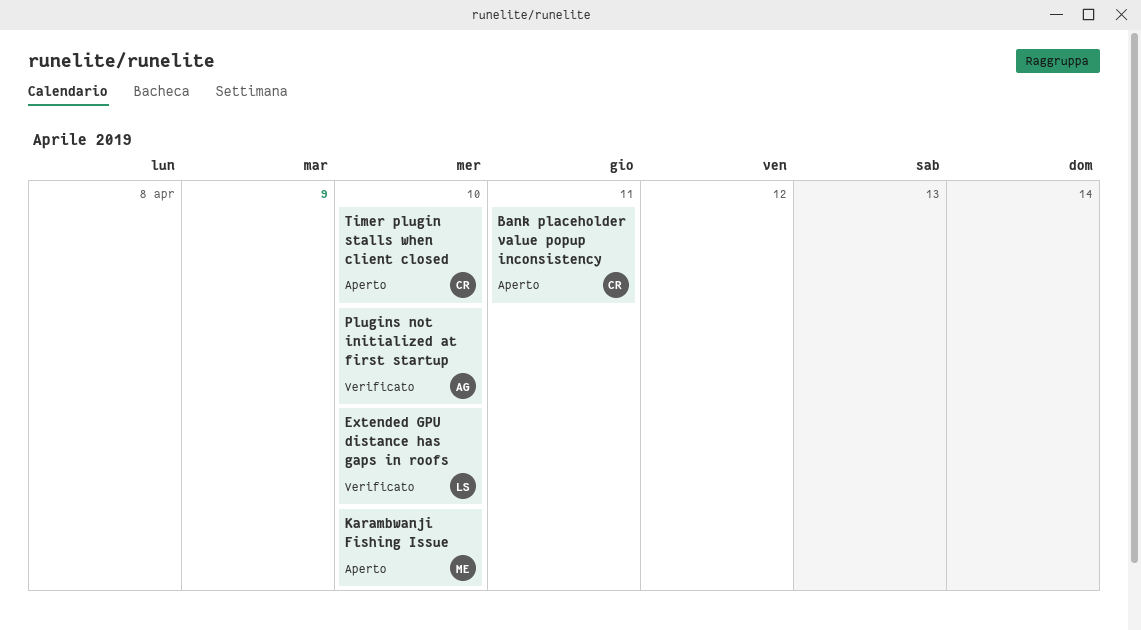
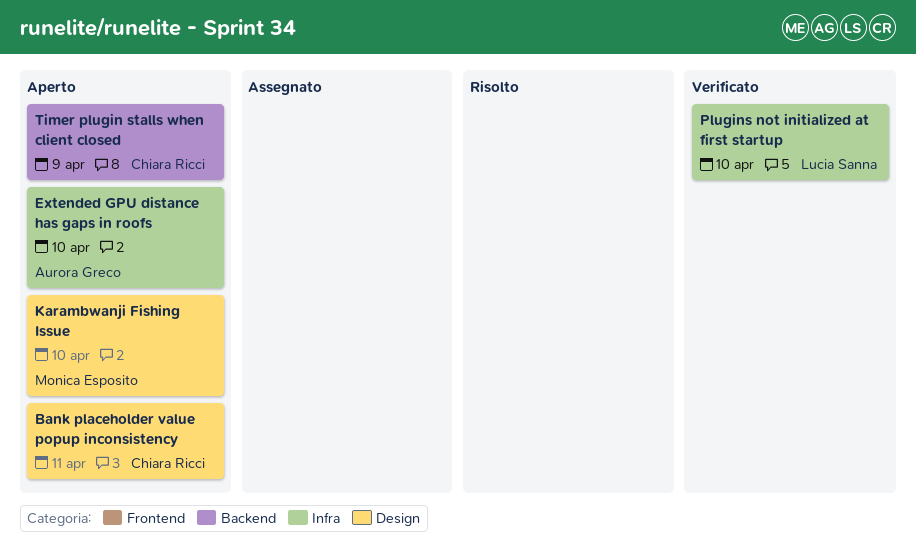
Extended GPU distance has gaps in roofs, status: Verificato -> Aperto
Extended GPU distance has gaps in roofs, owner: Lucia Sanna -> Aurora Greco
Plugins not initialized at first startup, owner: Aurora Greco -> Lucia Sanna
Timer plugin stalls when client closed, due: Apr 10 -> Apr 9

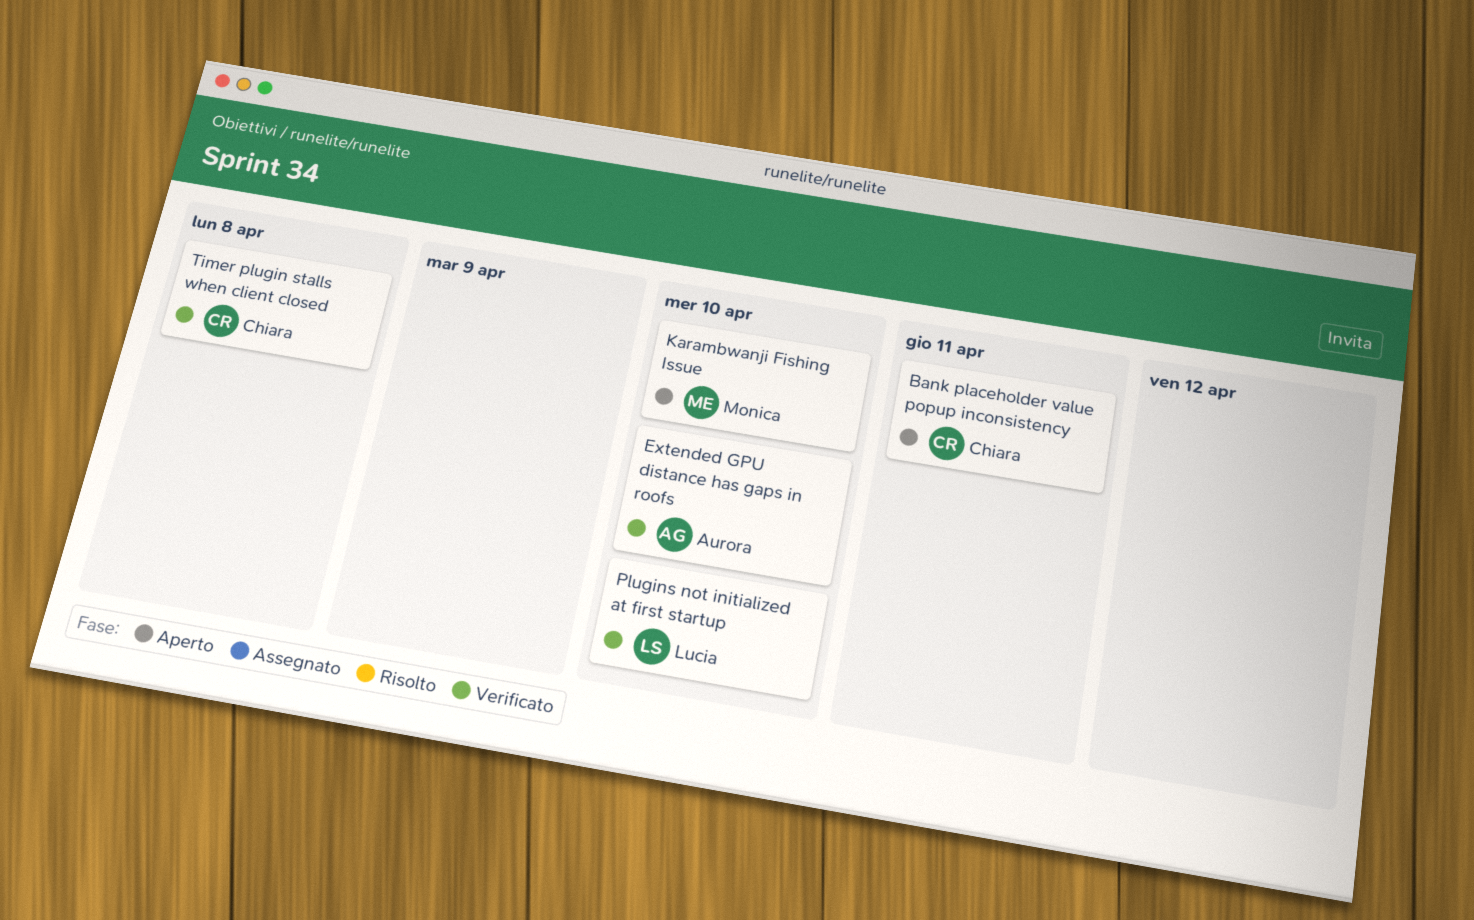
Extended GPU distance has gaps in roofs, status: Aperto -> Verificato
Timer plugin stalls when client closed, status: Aperto -> Verificato
Timer plugin stalls when client closed, due: Apr 9 -> Apr 8

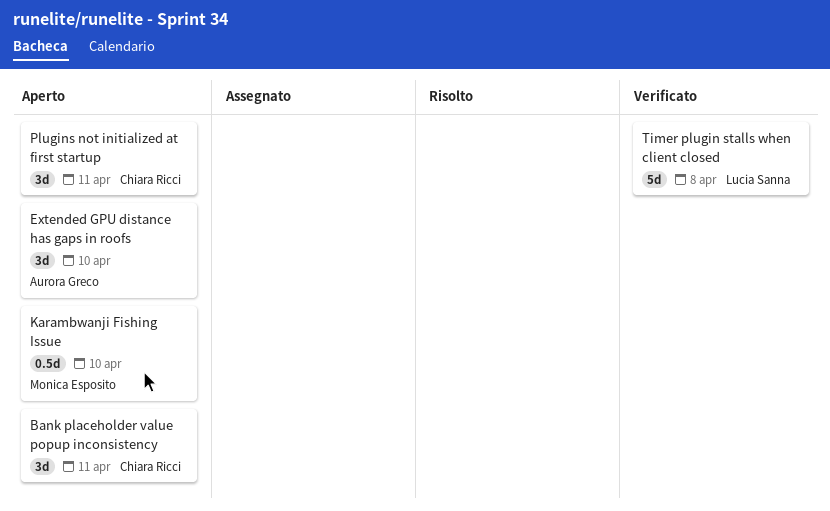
Extended GPU distance has gaps in roofs, status: Verificato -> Aperto
Plugins not initialized at first startup, status: Verificato -> Aperto
Plugins not initialized at first startup, owner: Lucia Sanna -> Chiara Ricci
Plugins not initialized at first startup, due: Apr 10 -> Apr 11
Timer plugin stalls when client closed, owner: Chiara Ricci -> Lucia Sanna

